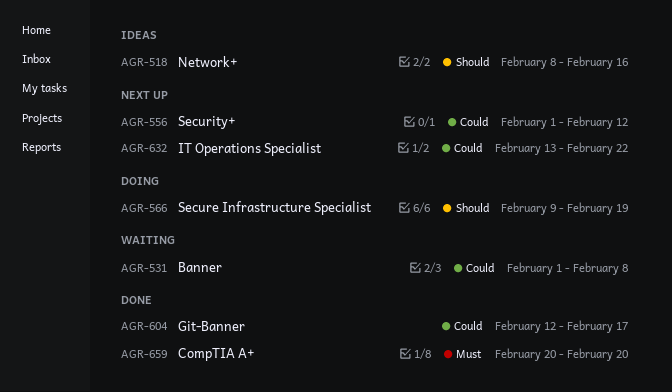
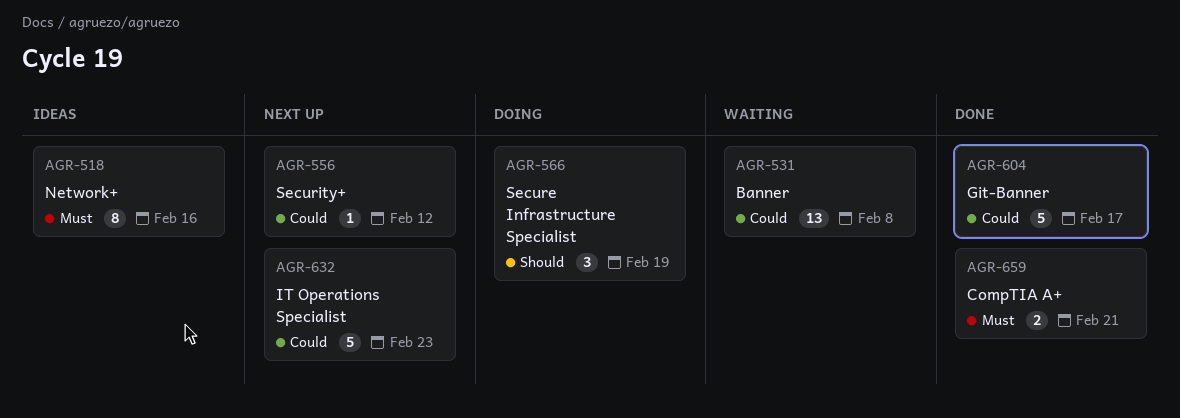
AGR-518, priority: Should -> Must
AGR-632, due: Feb 22 -> Feb 23
AGR-659, due: Feb 20 -> Feb 21

